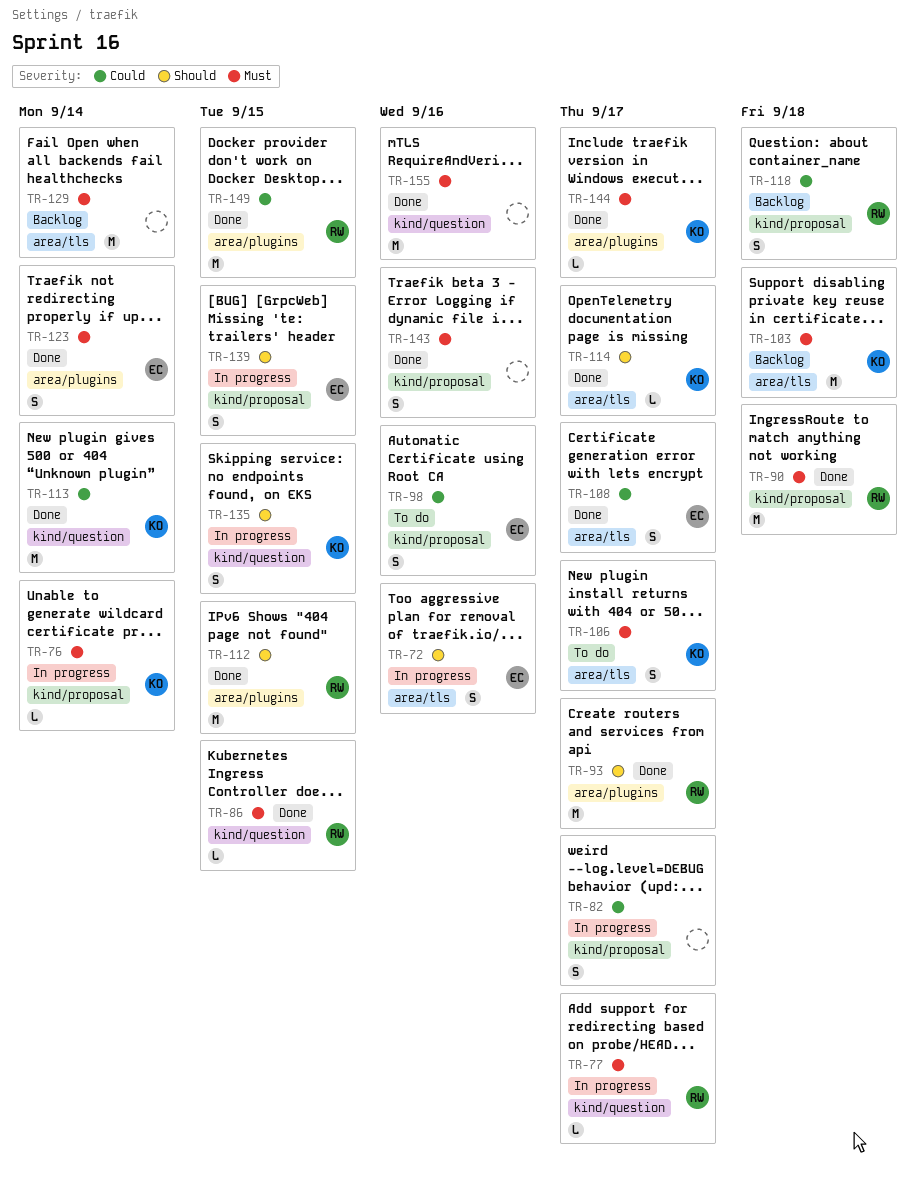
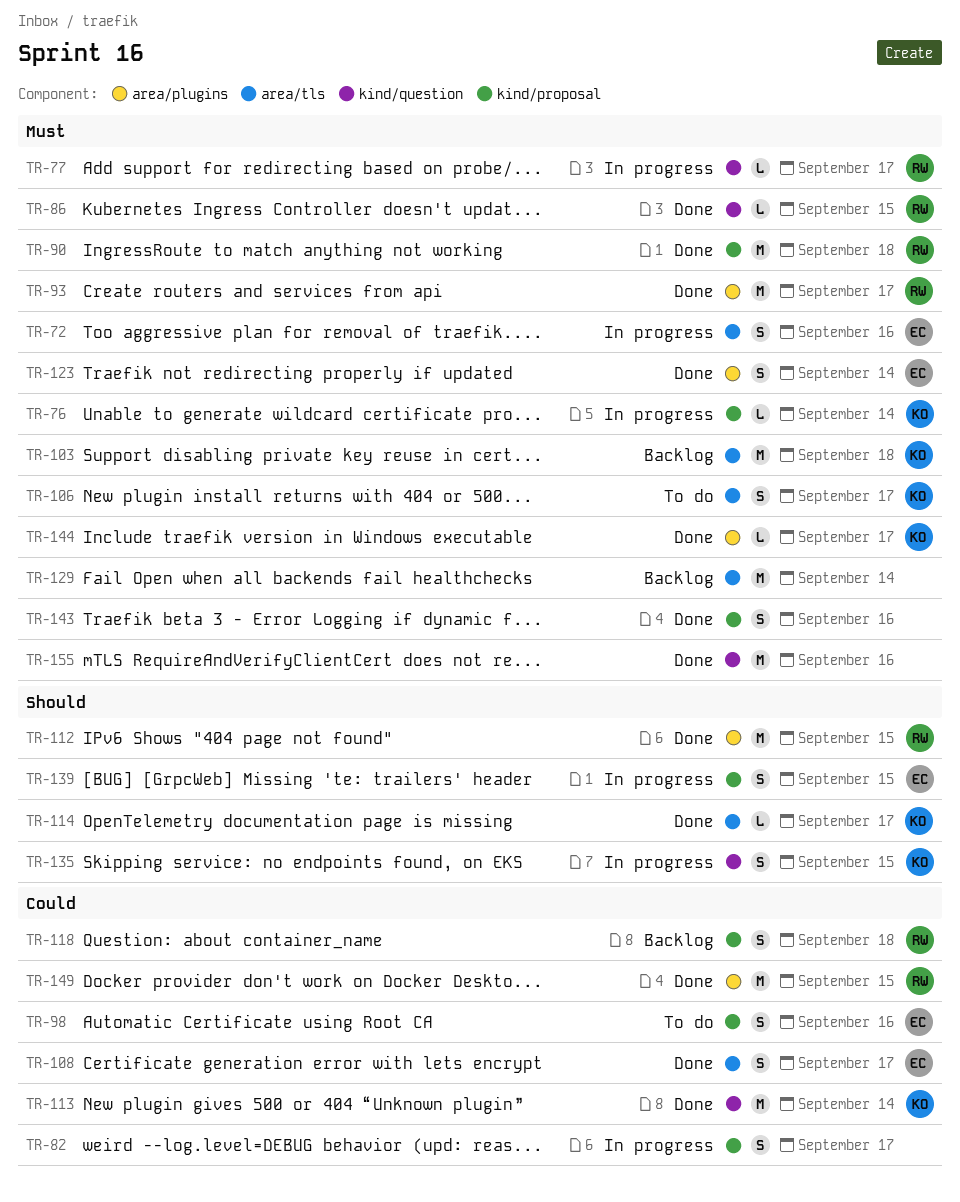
TR-72, priority: Should -> Must
TR-93, priority: Should -> Must

